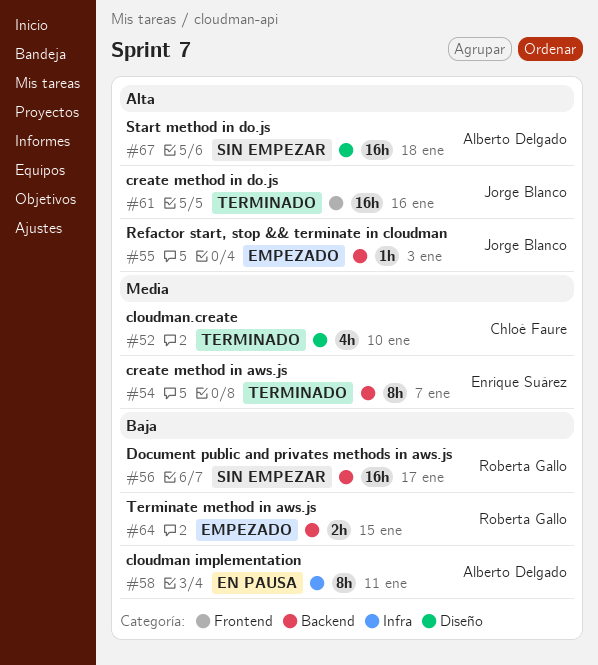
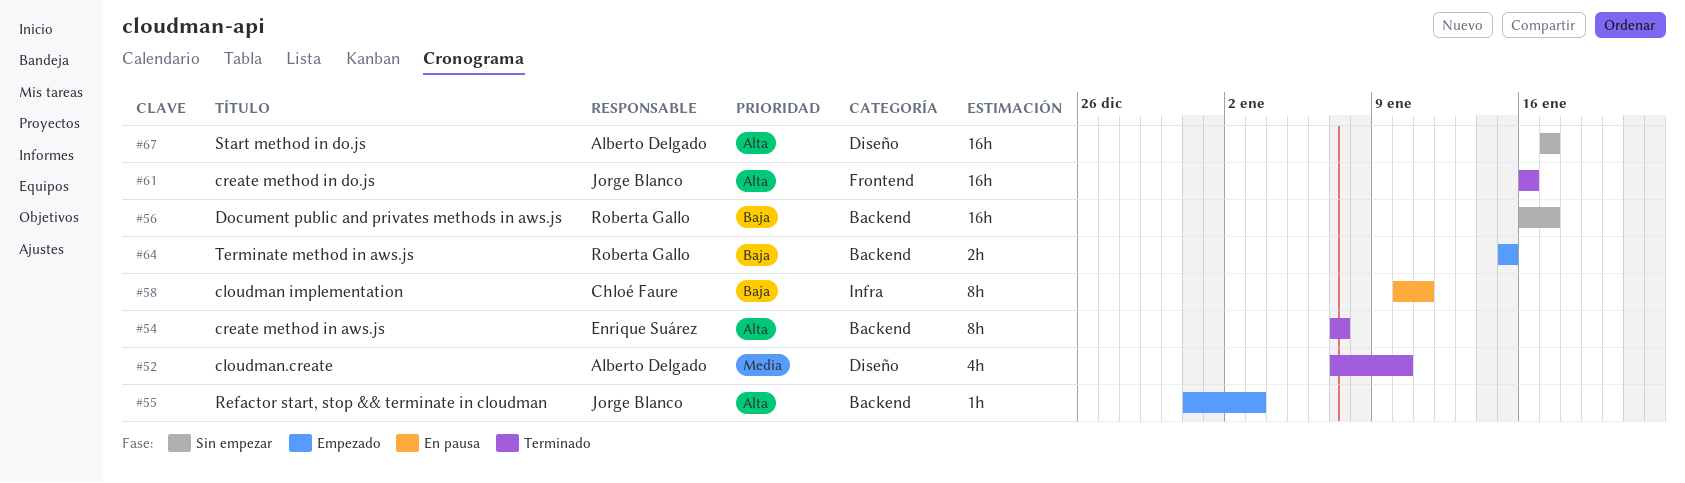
#52, owner: Chloé Faure -> Alberto Delgado
#54, priority: Media -> Alta
#58, owner: Alberto Delgado -> Chloé Faure
#67, due: Jan 18 -> Jan 17

